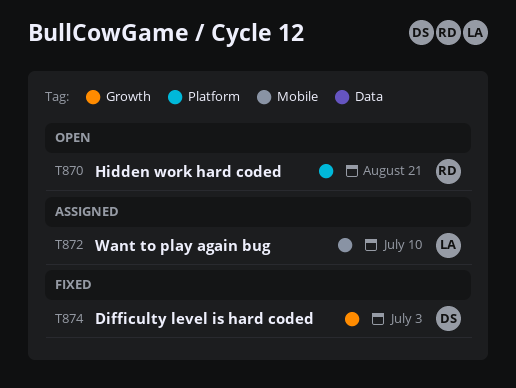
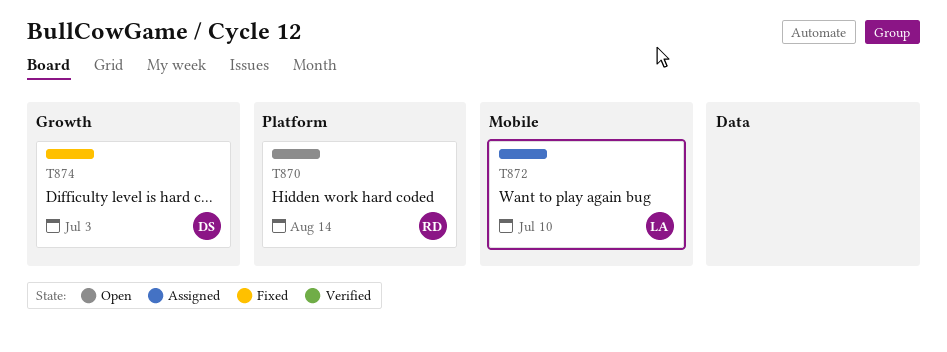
T870, due: Aug 21 -> Aug 14

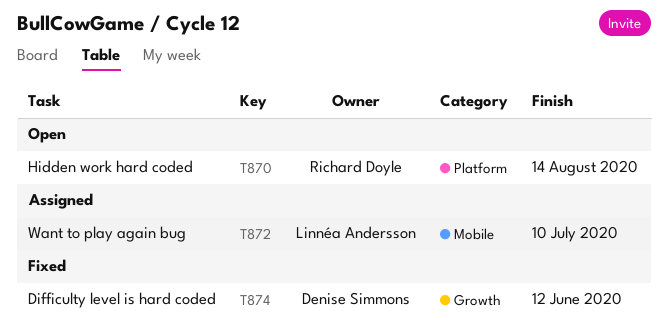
T874, due: Jul 3 -> Jun 12

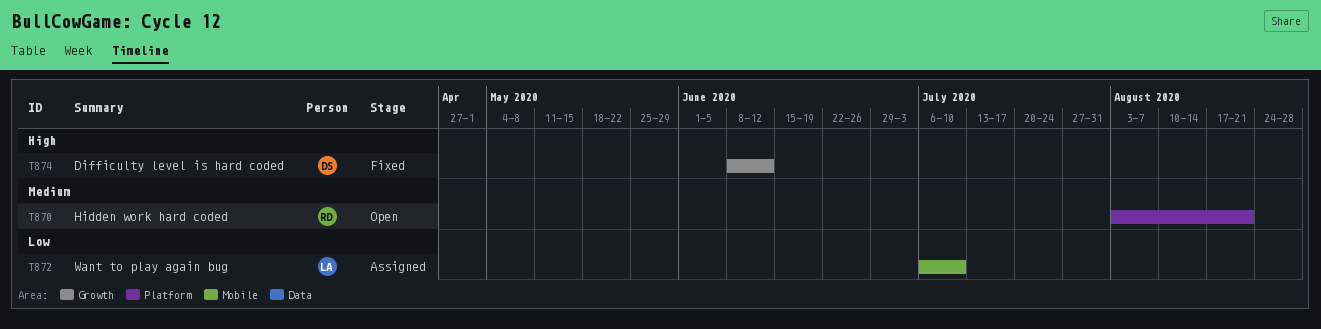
T870, due: Aug 14 -> Aug 21

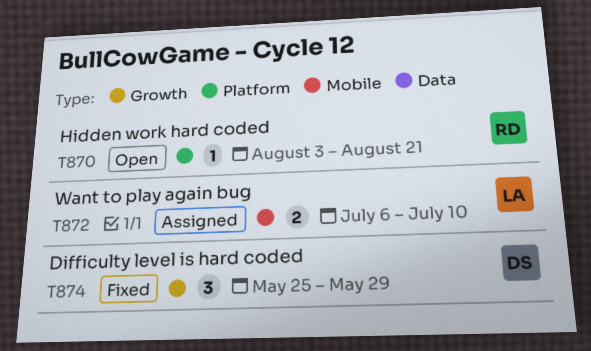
T874, start: Jun 8 -> May 25
T874, due: Jun 12 -> May 29

